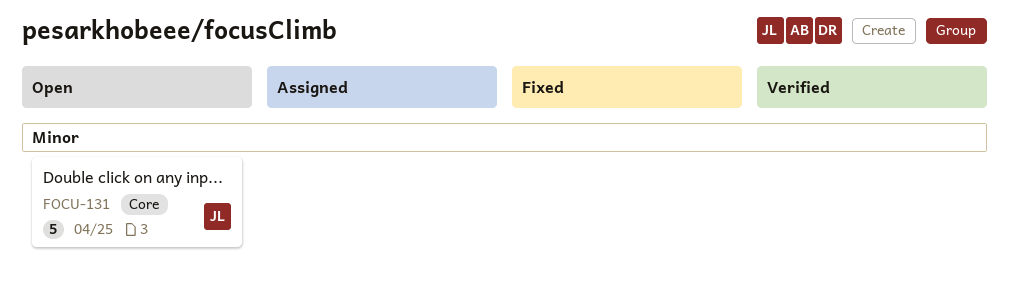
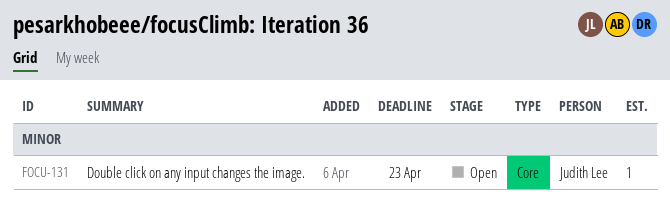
FOCU-131, estimate: 5 -> 1
FOCU-131, due: Apr 25 -> Apr 23

